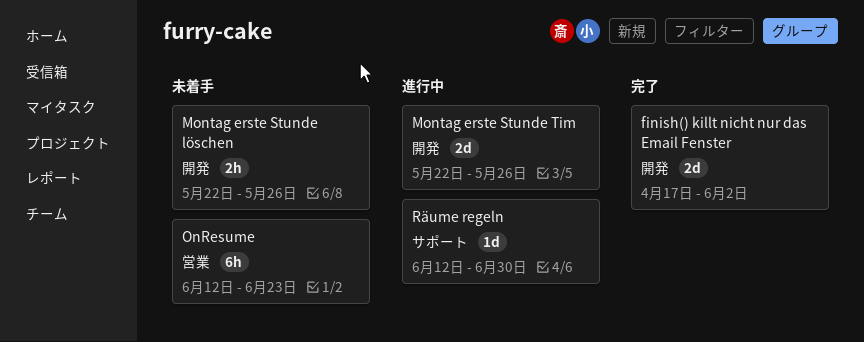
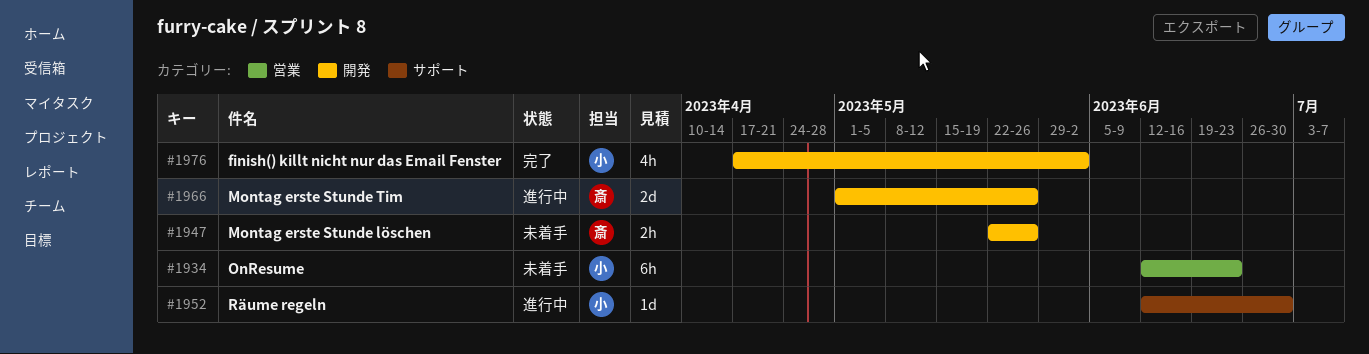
finish() killt nicht nur das Email Fenster, estimate: 2d -> 4h
Montag erste Stunde Tim, start: May 22 -> May 1

